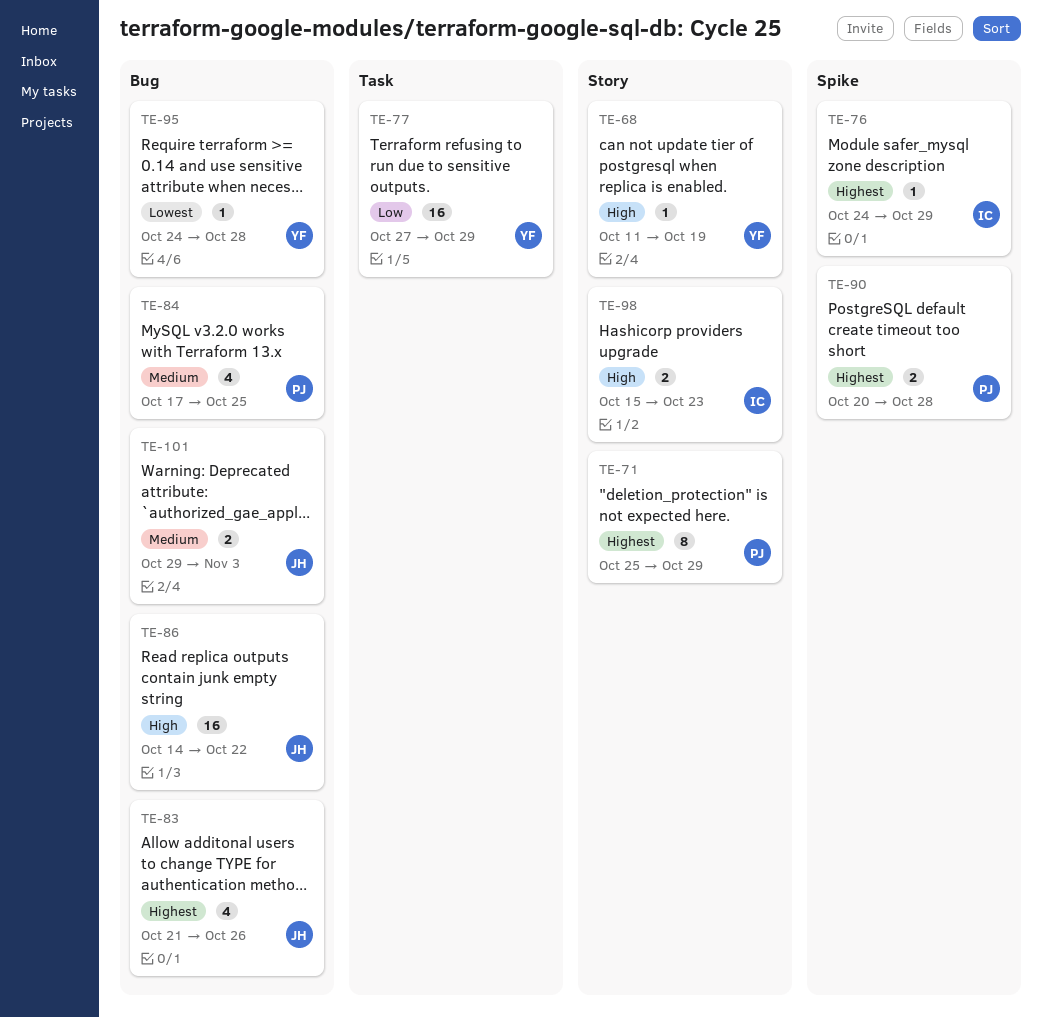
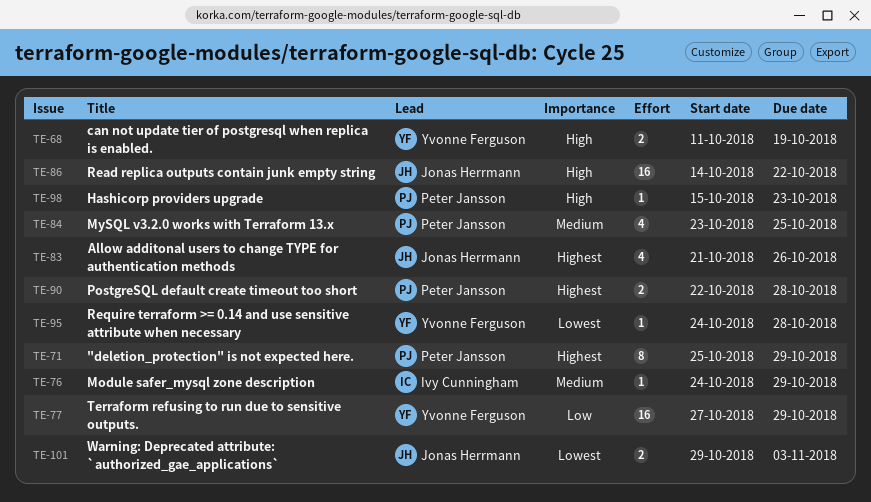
TE-68, estimate: 1 -> 2
TE-76, priority: Highest -> Medium
TE-84, start: Oct 17 -> Oct 23
TE-90, start: Oct 20 -> Oct 22
TE-98, owner: Ivy Cunningham -> Peter Jansson
TE-98, estimate: 2 -> 1
TE-101, priority: Medium -> Lowest

